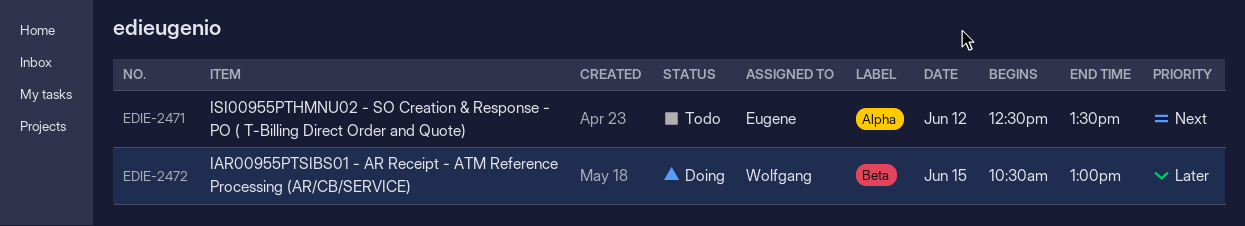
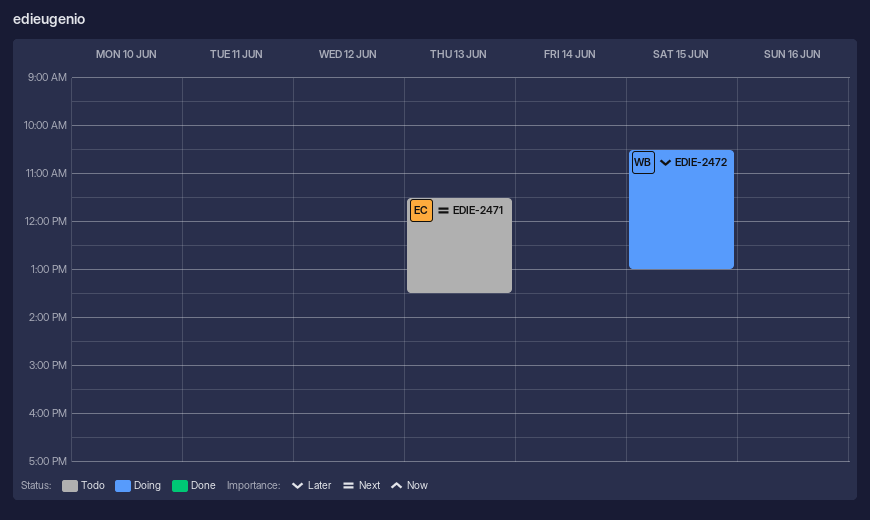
EDIE-2471, day: Jun 12 -> Jun 13
EDIE-2471, begins: 12:30 -> 11:30

